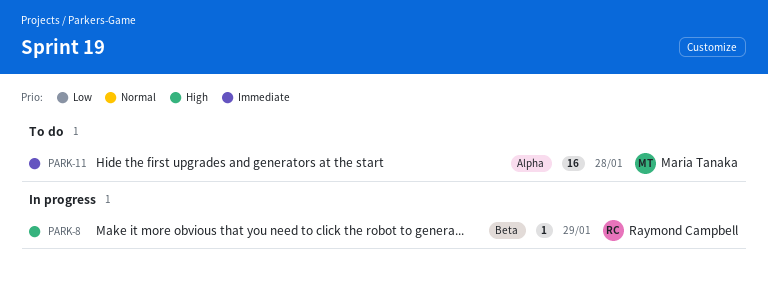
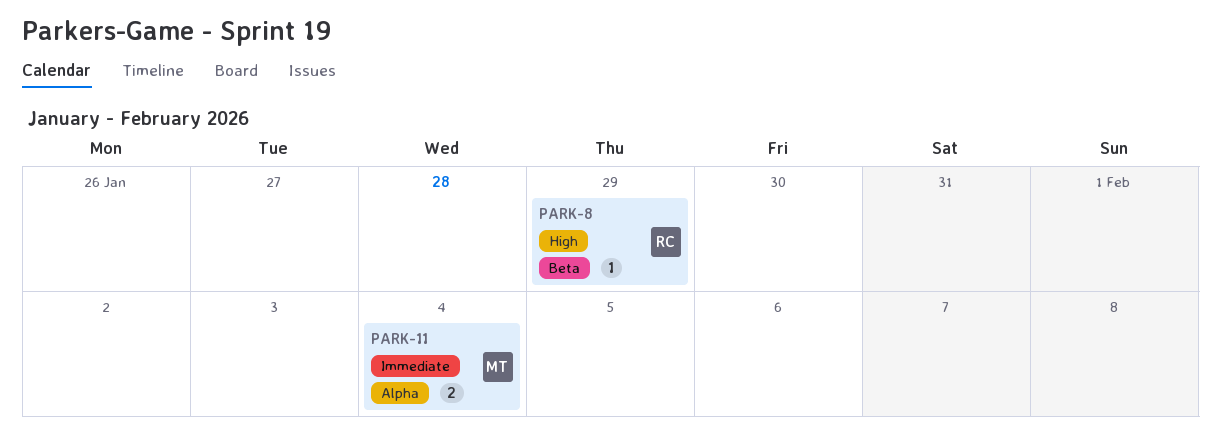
PARK-11, estimate: 16 -> 2
PARK-11, due: Jan 28 -> Feb 4

